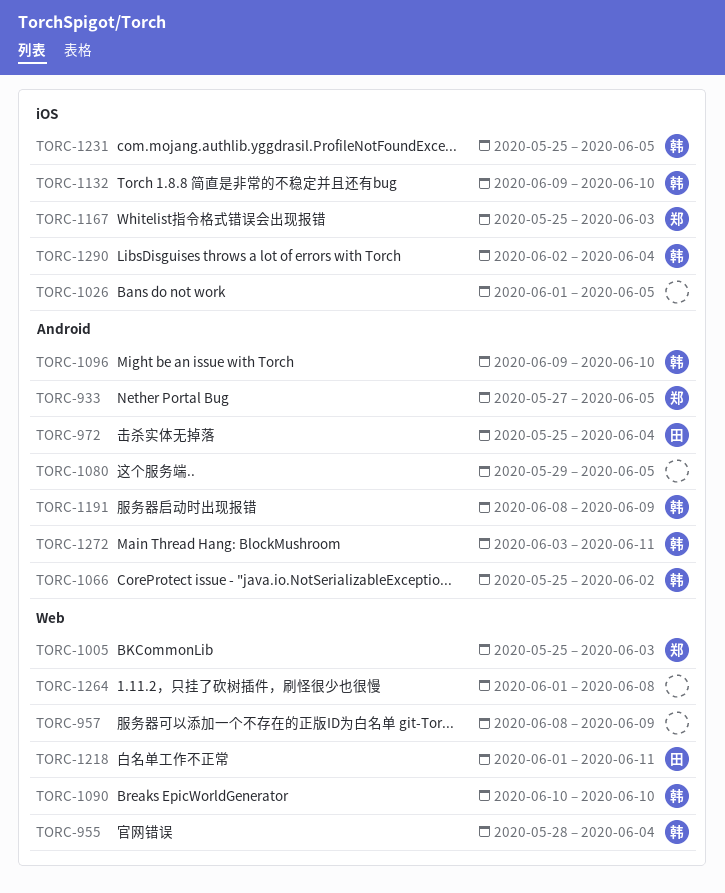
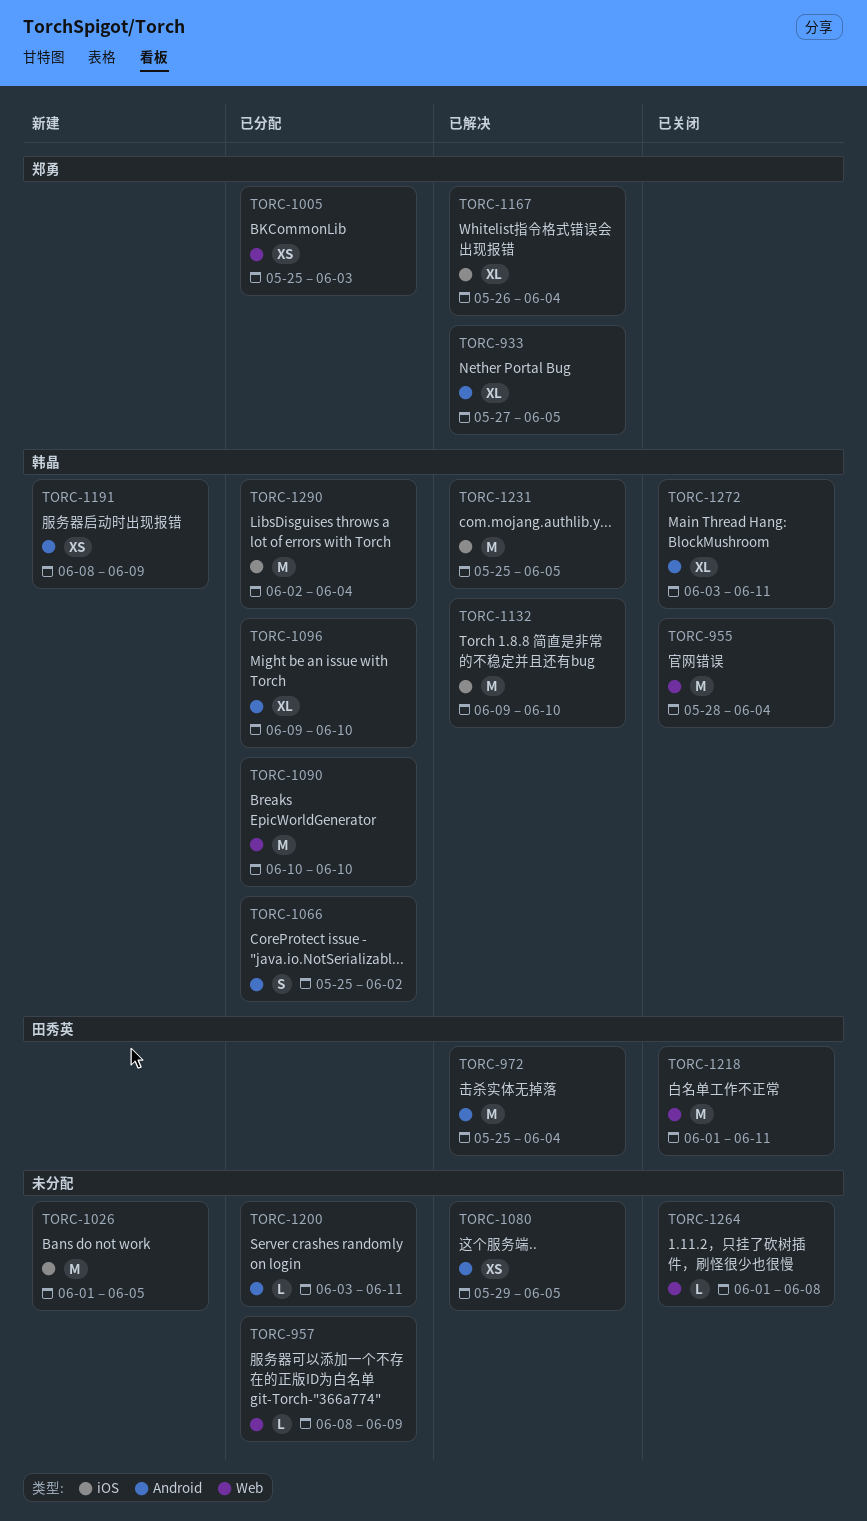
TORC-1167, start: May 25 -> May 26
TORC-1167, due: Jun 3 -> Jun 4
TORC-1200: none -> present

